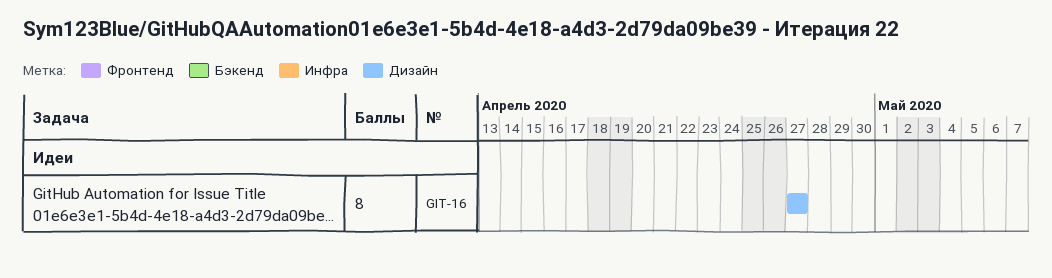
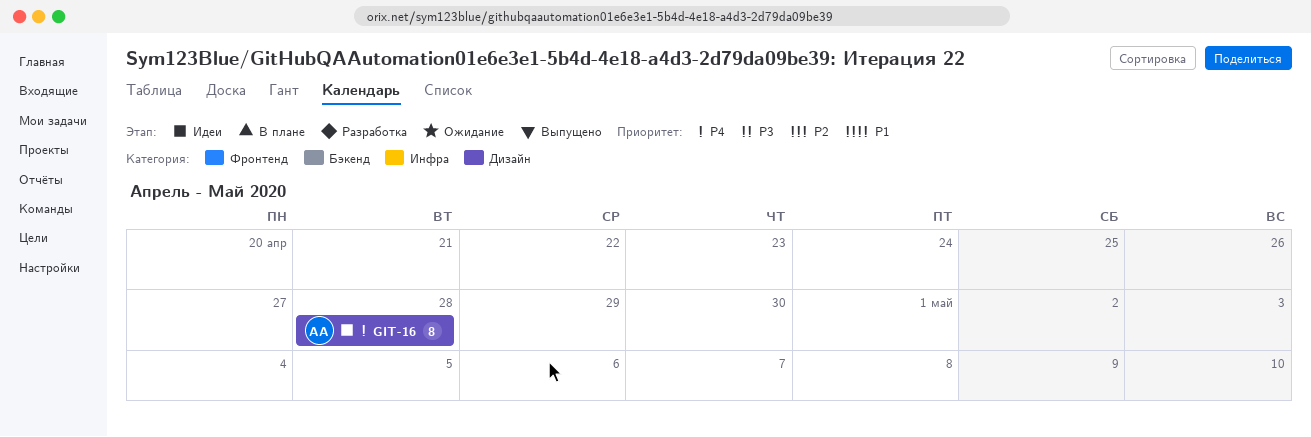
GIT-16, start: Apr 27 -> Apr 28
GIT-16, due: Apr 27 -> Apr 28

